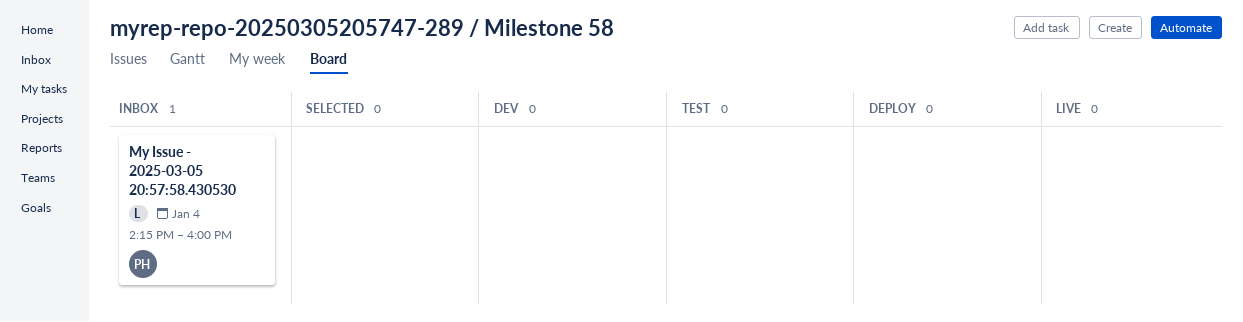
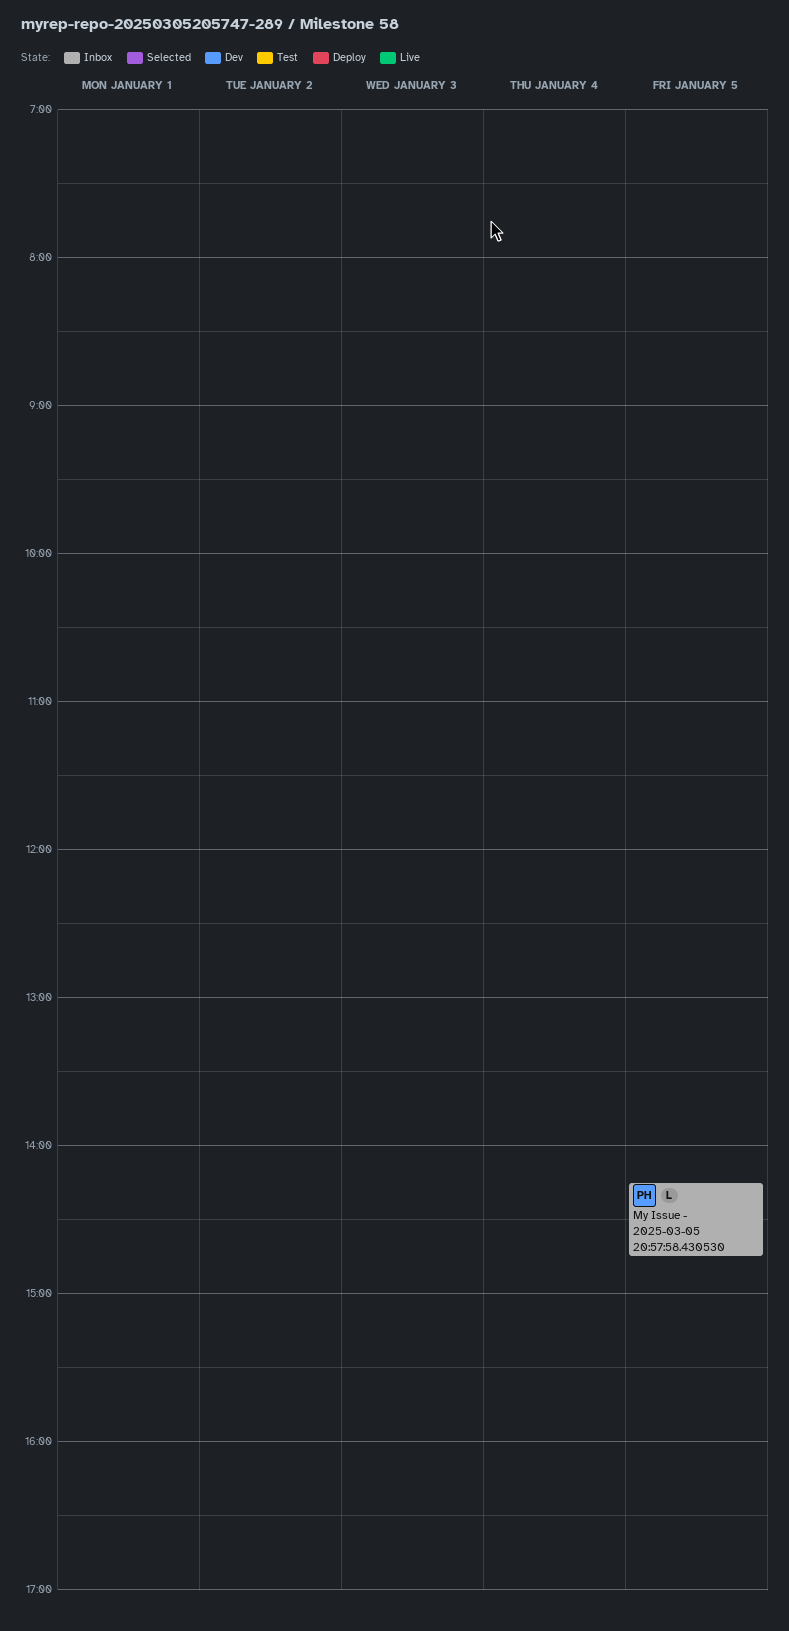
My Issue - 2025-03-05 20:57:58.430530, day: Jan 4 -> Jan 5
My Issue - 2025-03-05 20:57:58.430530, ends: 16:00 -> 14:45

